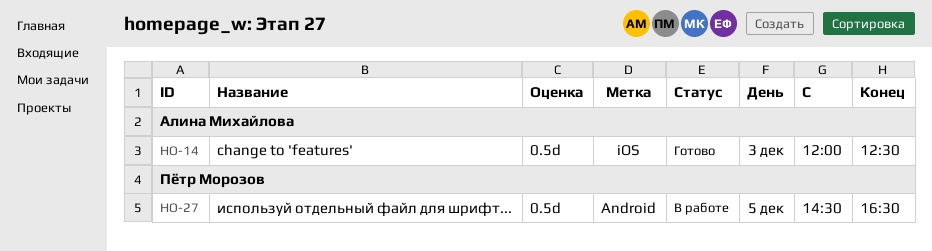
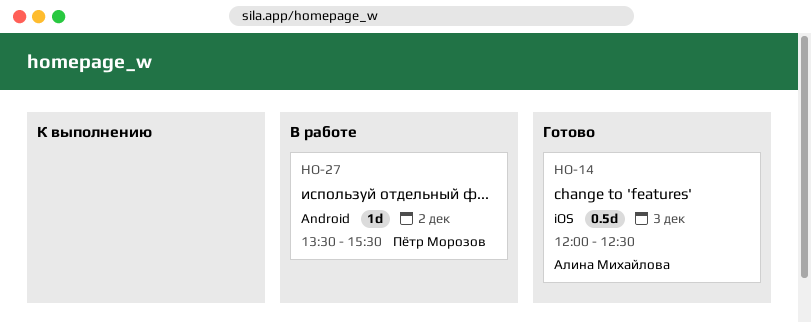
HO-27, estimate: 0.5d -> 1d
HO-27, day: Dec 5 -> Dec 2
HO-27, begins: 14:30 -> 13:30
HO-27, ends: 16:30 -> 15:30

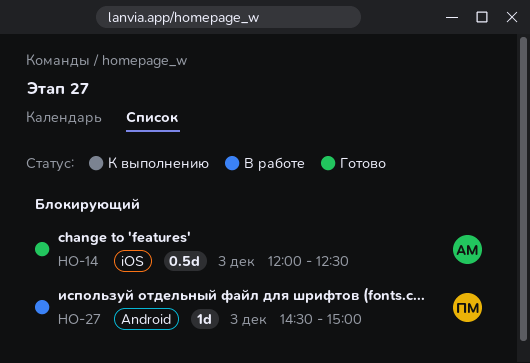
HO-27, day: Dec 2 -> Dec 3
HO-27, begins: 13:30 -> 14:30
HO-27, ends: 15:30 -> 15:00

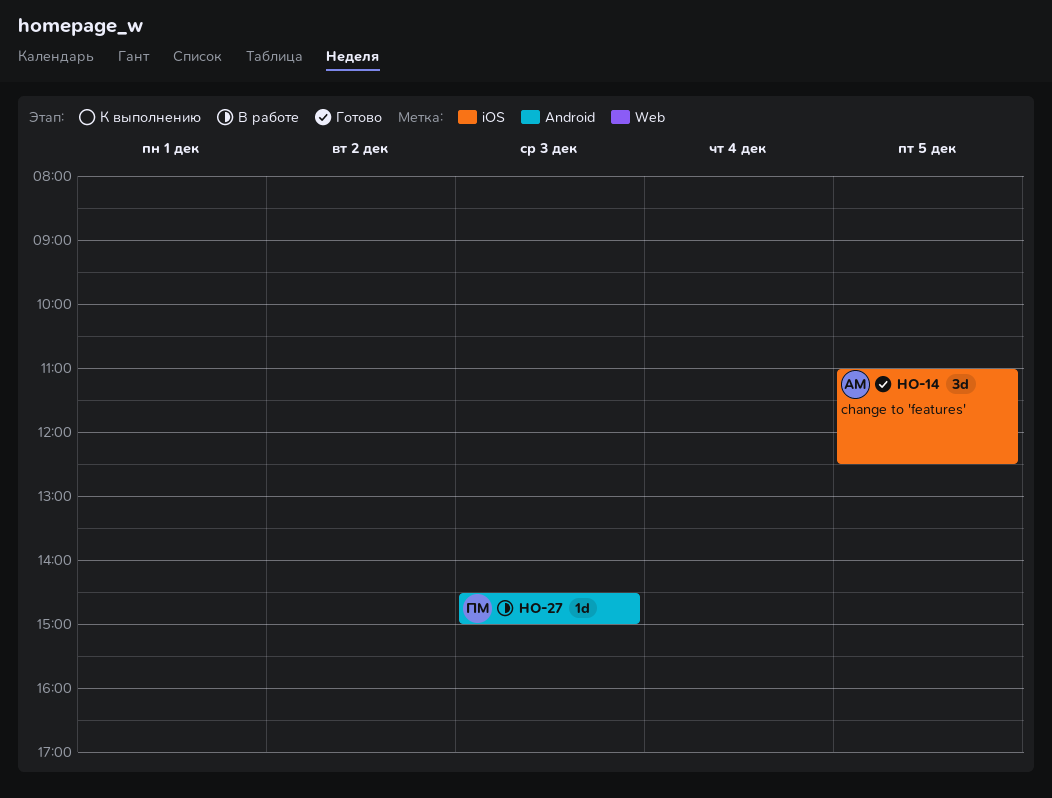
HO-14, estimate: 0.5d -> 3d
HO-14, day: Dec 3 -> Dec 5
HO-14, begins: 12:00 -> 11:00

